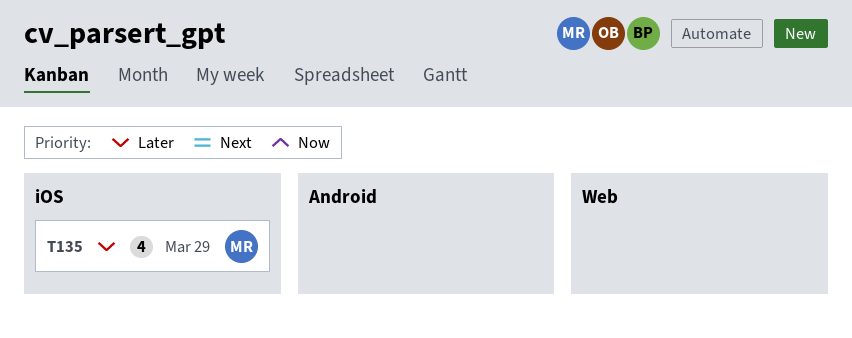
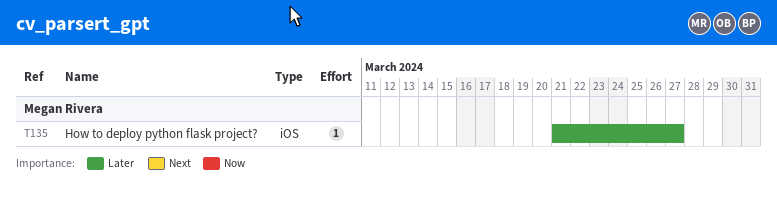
T135, estimate: 4 -> 1
T135, due: Mar 29 -> Mar 27

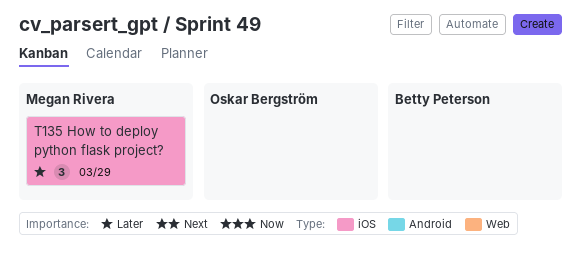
T135, estimate: 1 -> 3
T135, due: Mar 27 -> Mar 29

